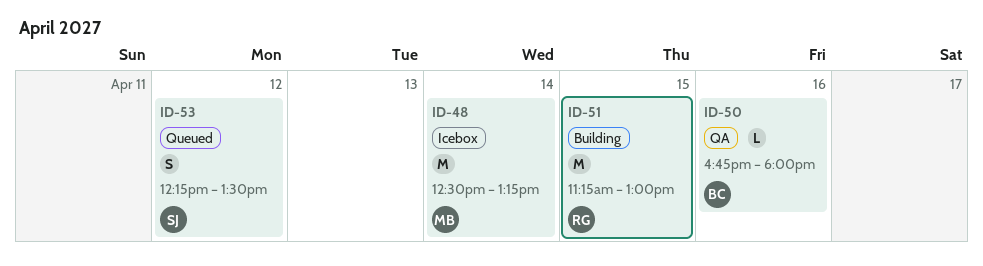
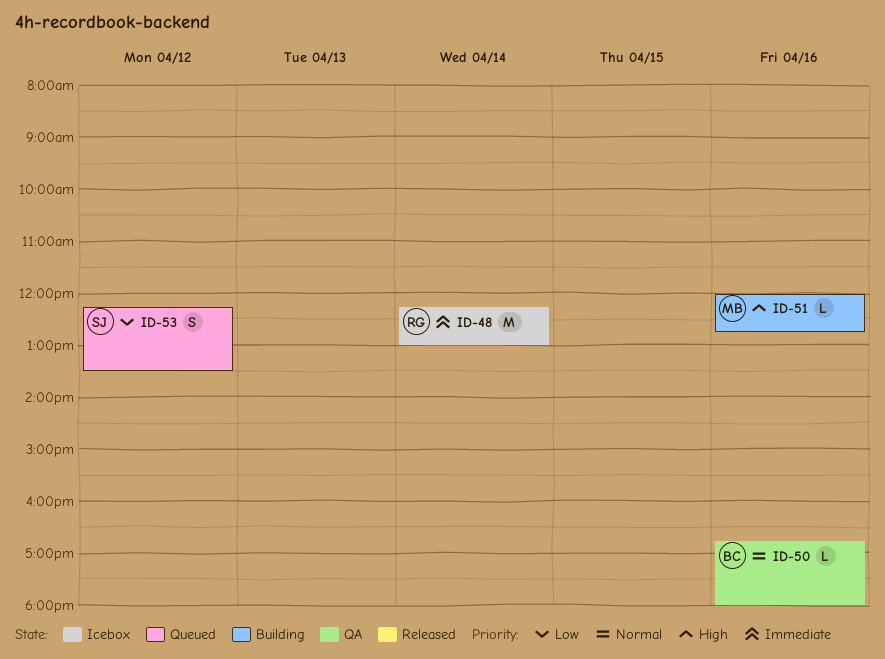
ID-48, owner: MB -> RG
ID-48, begins: 12:30 -> 12:15
ID-48, ends: 13:15 -> 13:00
ID-51, owner: RG -> MB
ID-51, estimate: M -> L
ID-51, day: Apr 15 -> Apr 16
ID-51, begins: 11:15 -> 12:00
ID-51, ends: 13:00 -> 12:45

